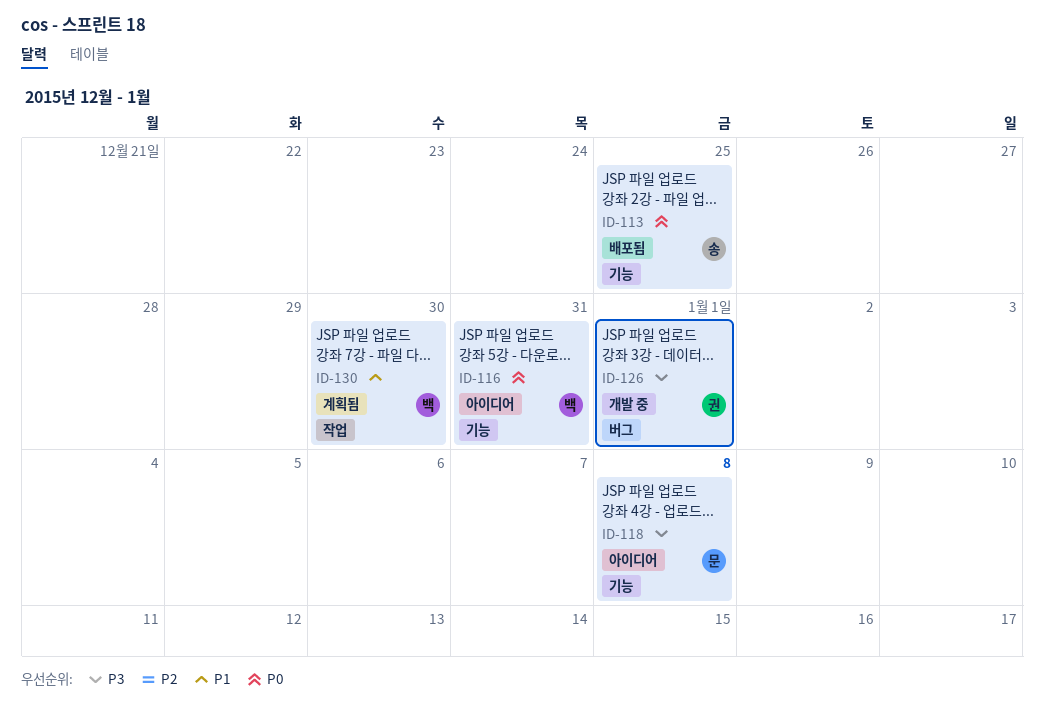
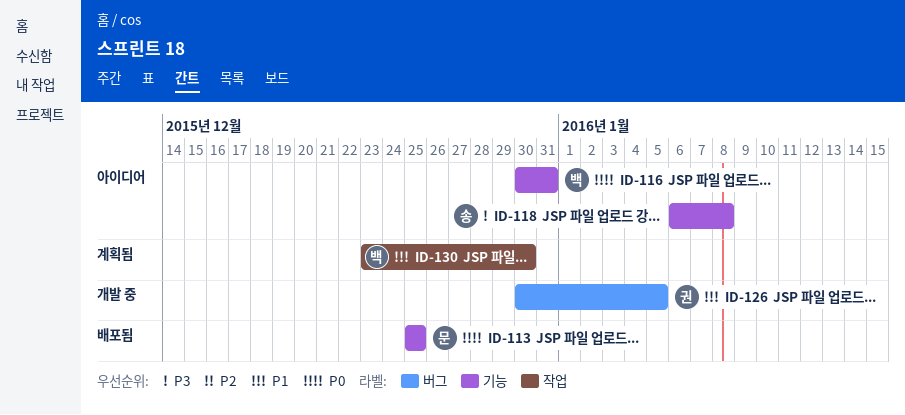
ID-113, owner: 송 -> 문
ID-118, owner: 문 -> 송
ID-126, priority: P3 -> P1
ID-126, due: Jan 1 -> Jan 5

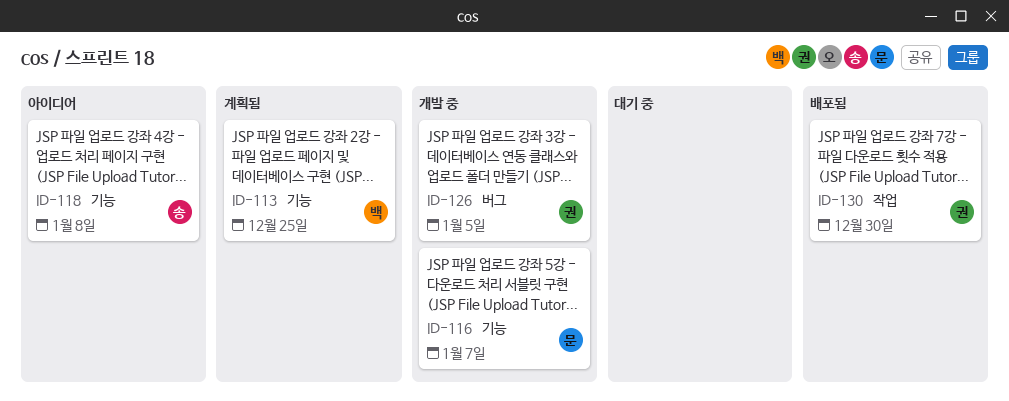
ID-113, status: 배포됨 -> 계획됨
ID-113, owner: 문 -> 백
ID-116, status: 아이디어 -> 개발 중
ID-116, owner: 백 -> 문
ID-116, due: Dec 31 -> Jan 7
ID-130, status: 계획됨 -> 배포됨
ID-130, owner: 백 -> 권

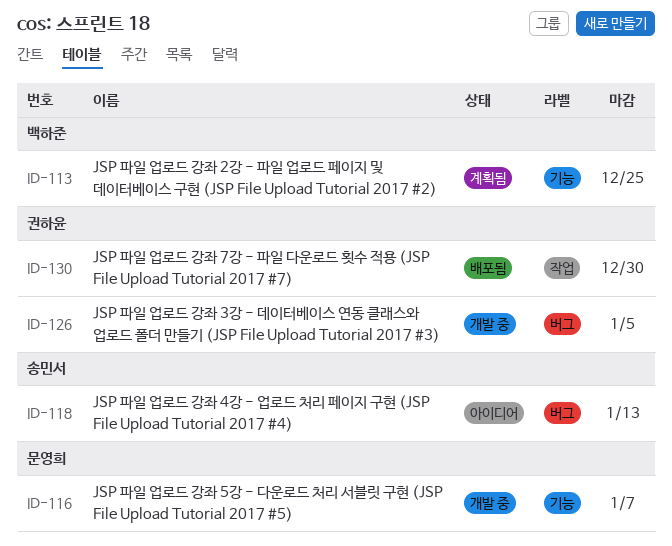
ID-118, label: 기능 -> 버그
ID-118, due: Jan 8 -> Jan 13

